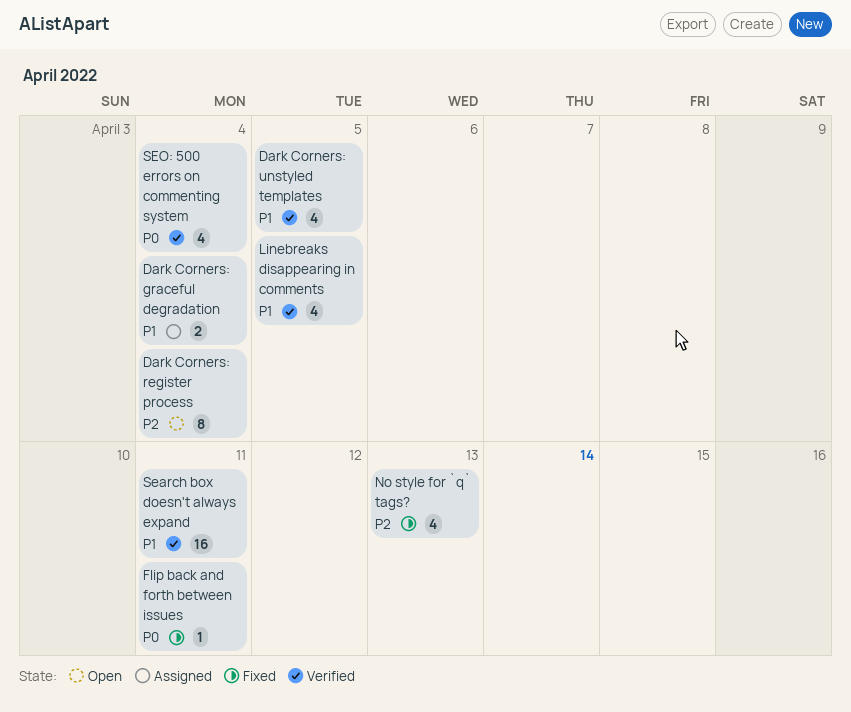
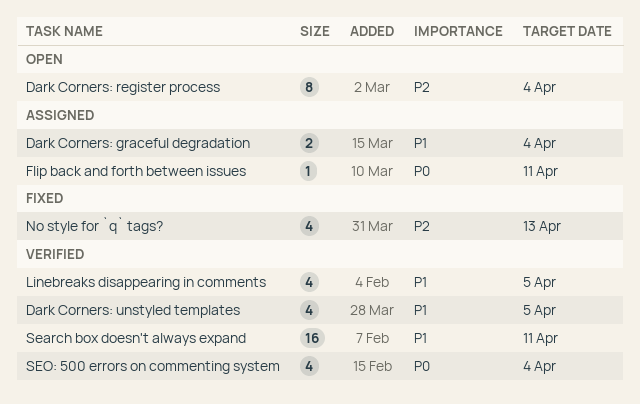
Flip back and forth between issues, status: Fixed -> Assigned

